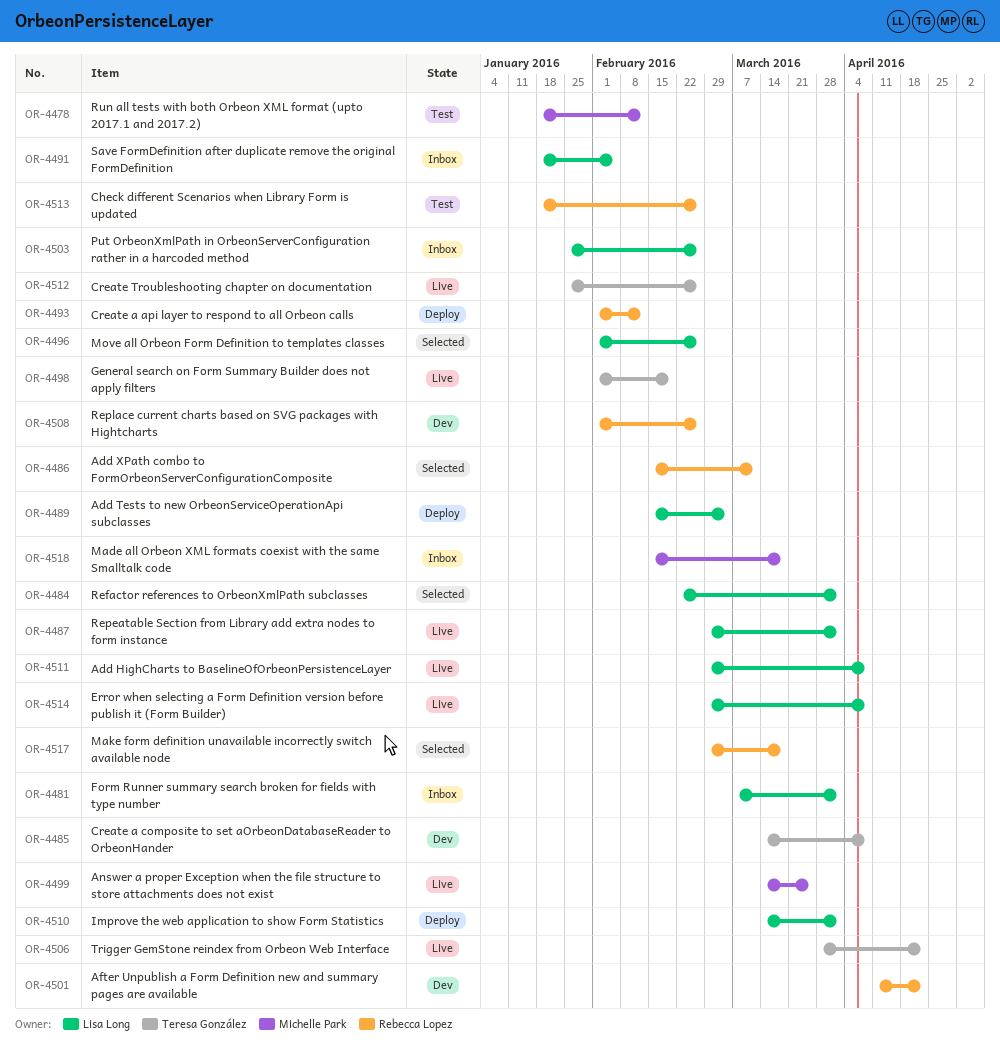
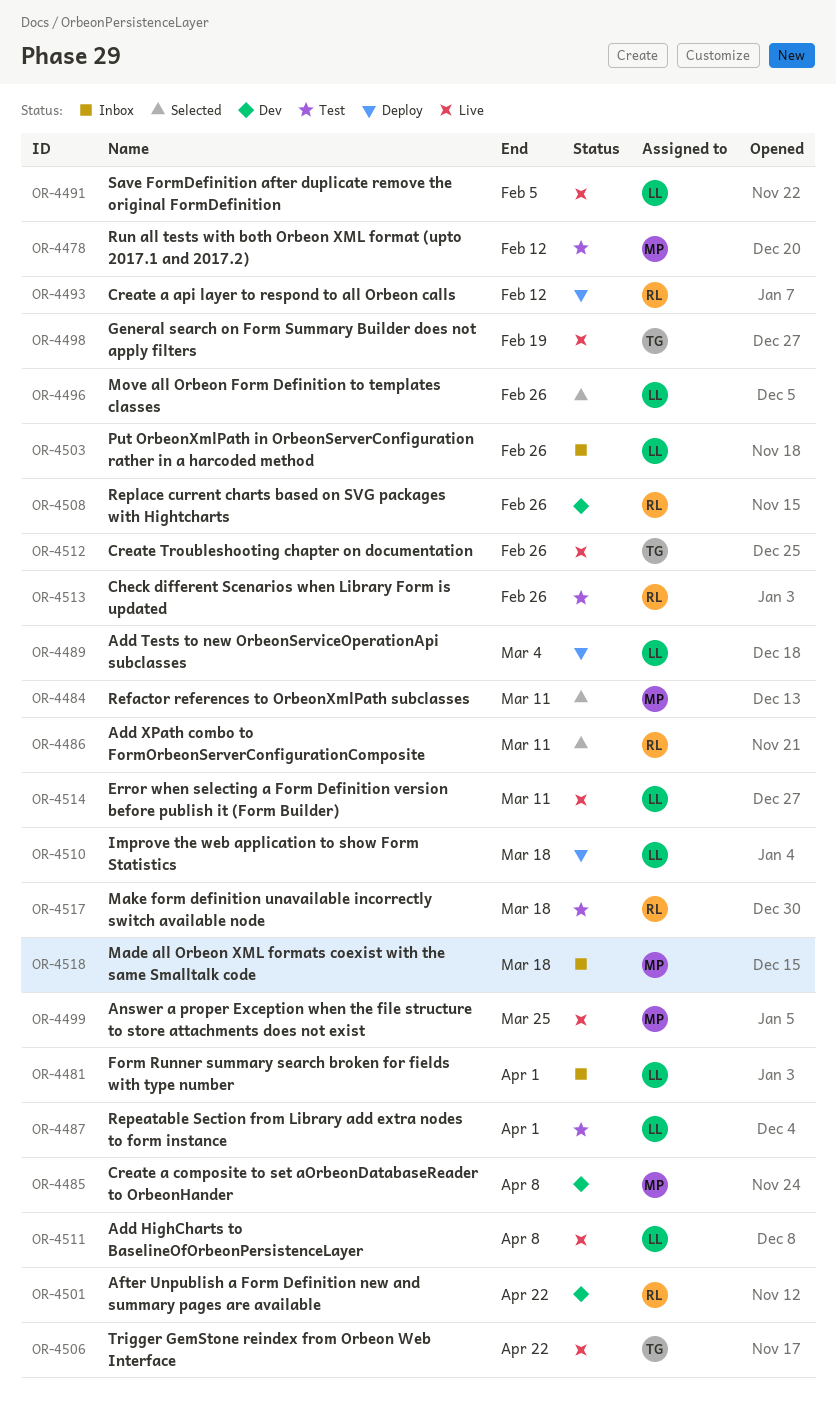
OR-4484, owner: Lisa Long -> Michelle Park
OR-4484, due: Apr 1 -> Mar 11
OR-4485, owner: Teresa González -> Michelle Park
OR-4487, status: Live -> Test
OR-4491, status: Inbox -> Live
OR-4510, due: Apr 1 -> Mar 18
OR-4514, due: Apr 8 -> Mar 11
OR-4517, status: Selected -> Test

